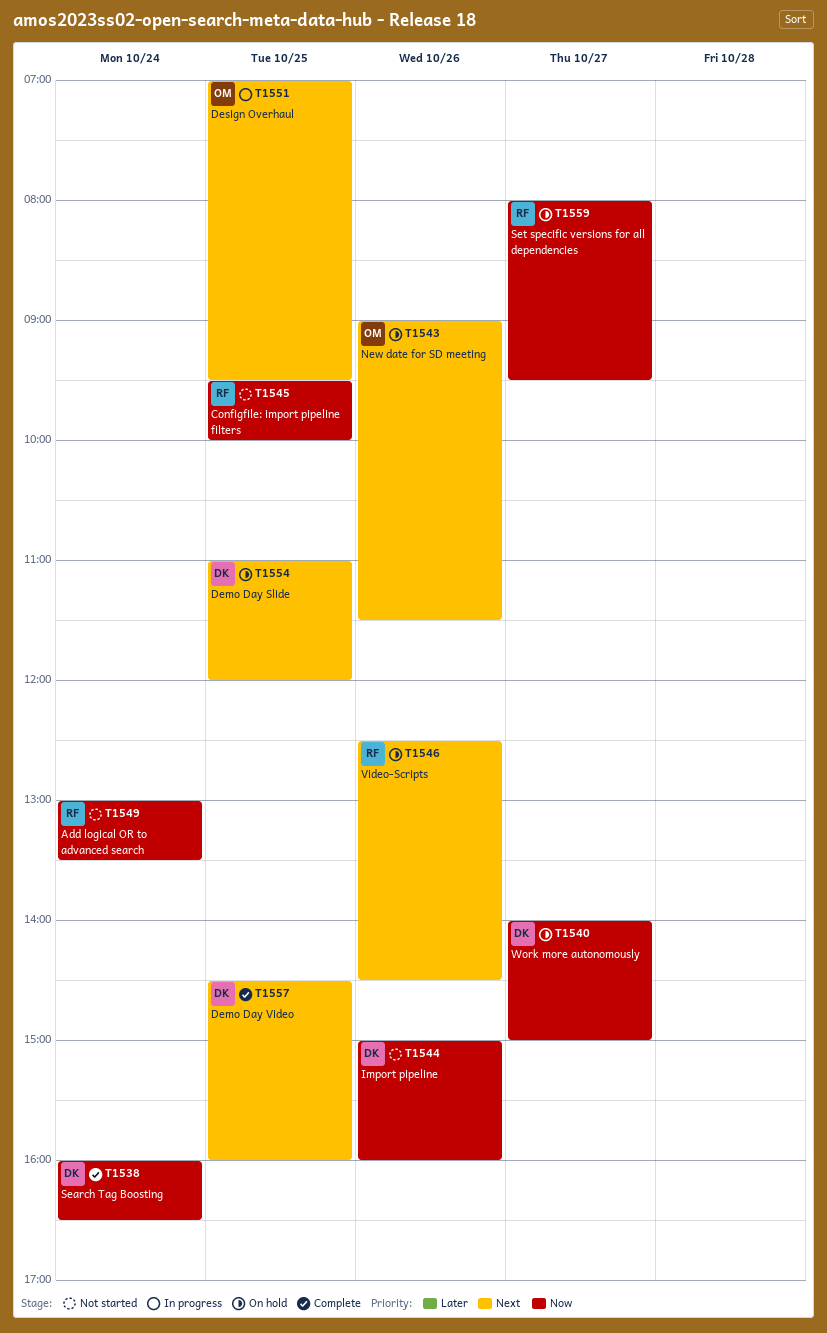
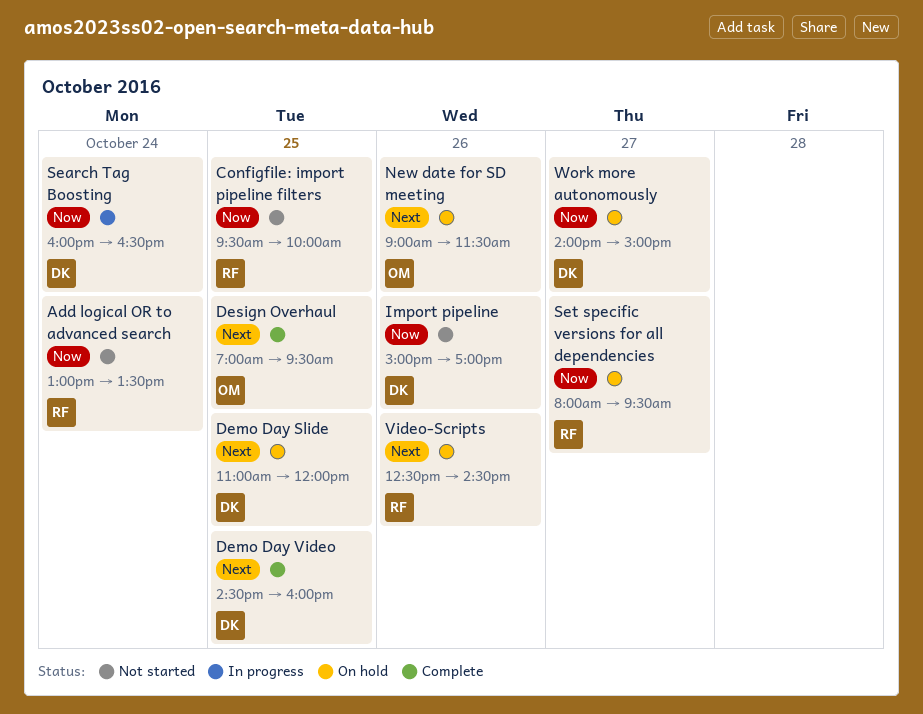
Design Overhaul, status: In progress -> Complete
Import pipeline, ends: 16:00 -> 17:00
Search Tag Boosting, status: Complete -> In progress

